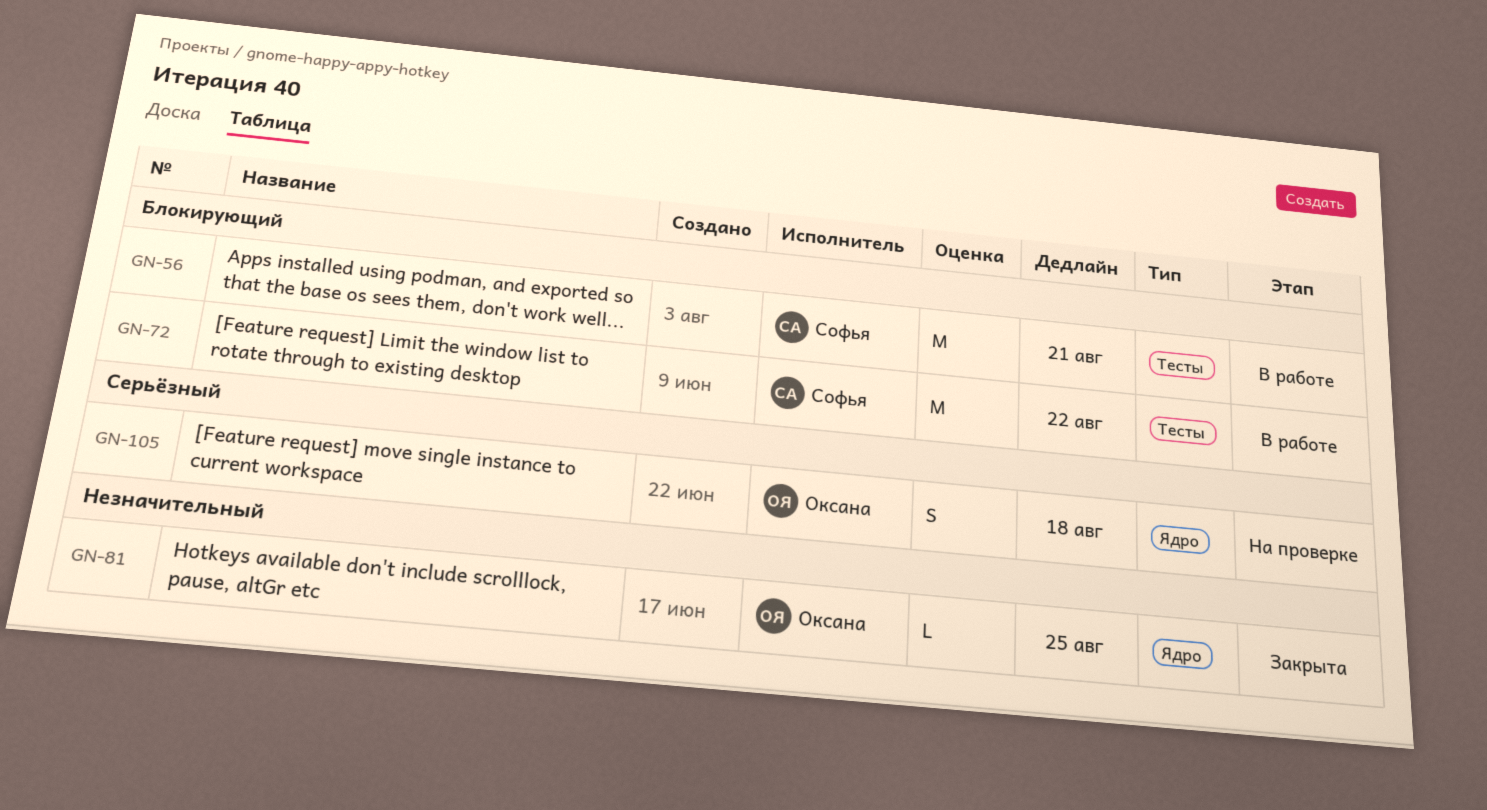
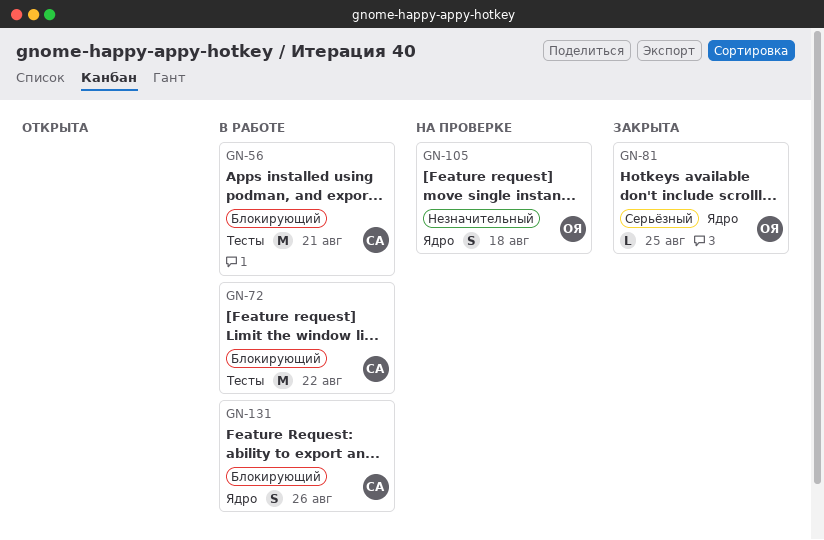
GN-81, priority: Незначительный -> Серьёзный
GN-105, priority: Серьёзный -> Незначительный
GN-131: none -> present

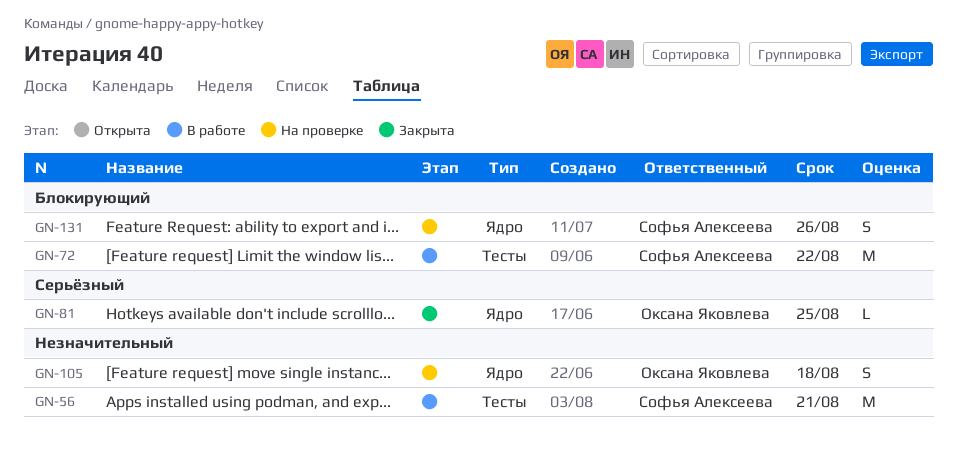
GN-56, priority: Блокирующий -> Незначительный
GN-131, status: В работе -> На проверке

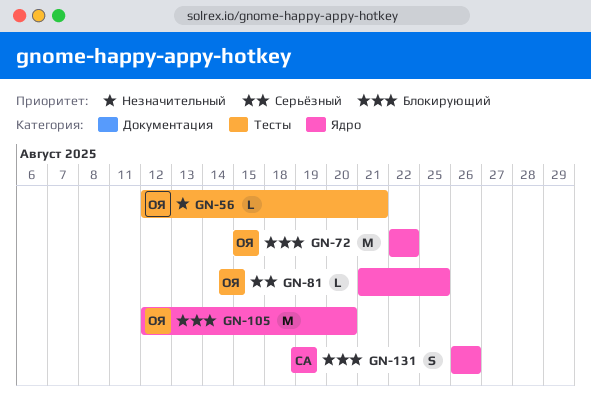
GN-56, owner: Софья Алексеева -> Оксана Яковлева
GN-56, estimate: M -> L
GN-72, owner: Софья Алексеева -> Оксана Яковлева
GN-72, label: Тесты -> Ядро
GN-105, priority: Незначительный -> Блокирующий
GN-105, estimate: S -> M
GN-105, due: Aug 18 -> Aug 20

